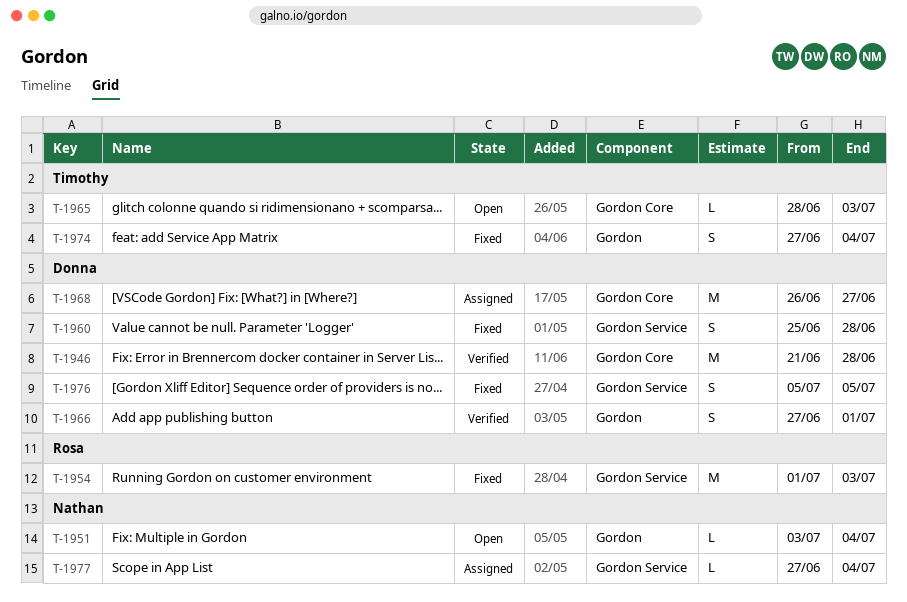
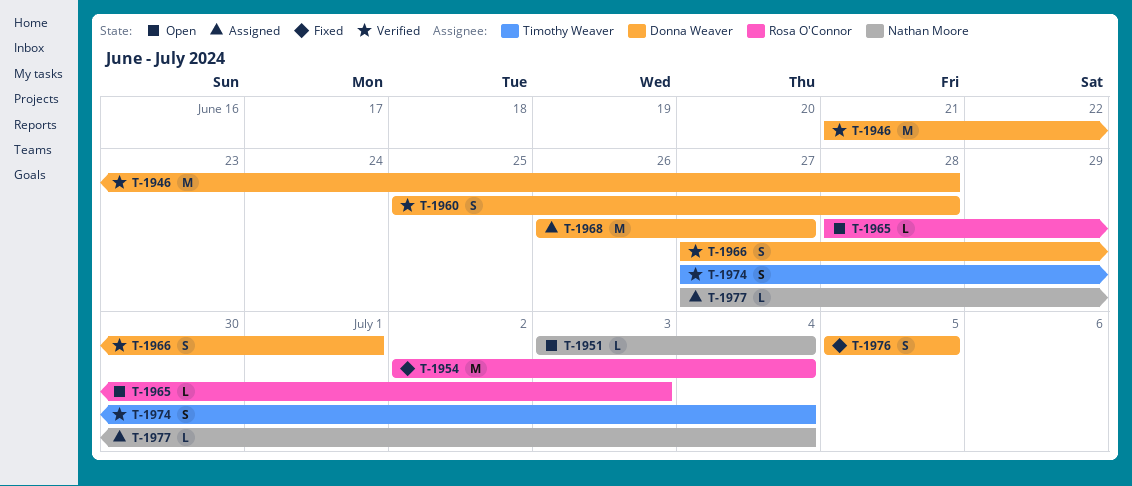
T-1954, start: Jul 1 -> Jul 2
T-1954, due: Jul 3 -> Jul 4
T-1960, status: Fixed -> Verified
T-1965, owner: Timothy Weaver -> Rosa O'Connor
T-1974, status: Fixed -> Verified

